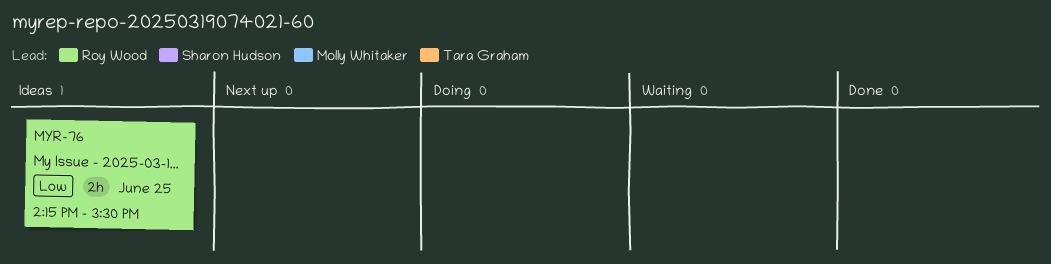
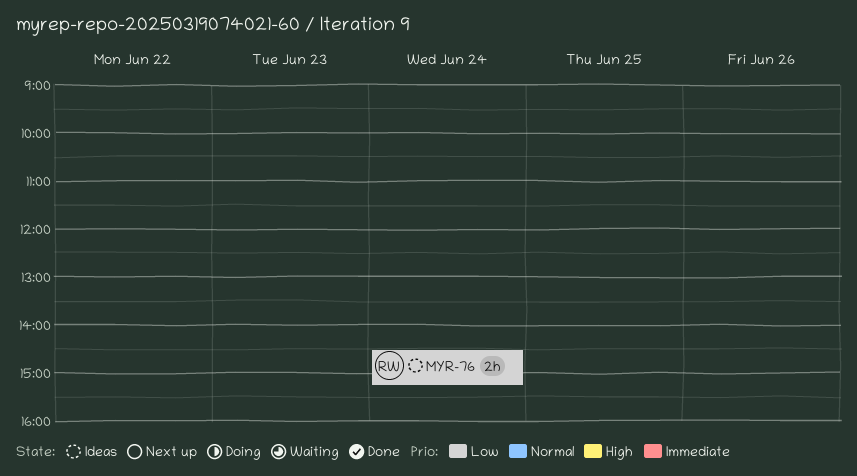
MYR-76, day: Jun 25 -> Jun 24
MYR-76, begins: 14:15 -> 14:30
MYR-76, ends: 15:30 -> 15:15

